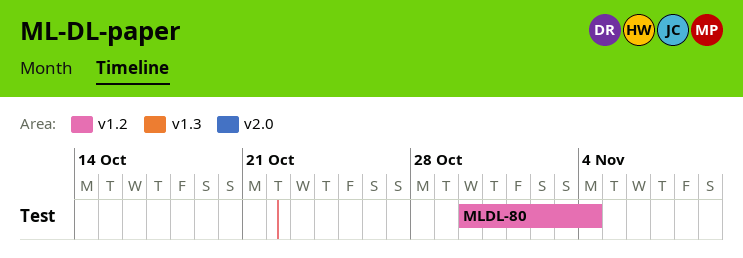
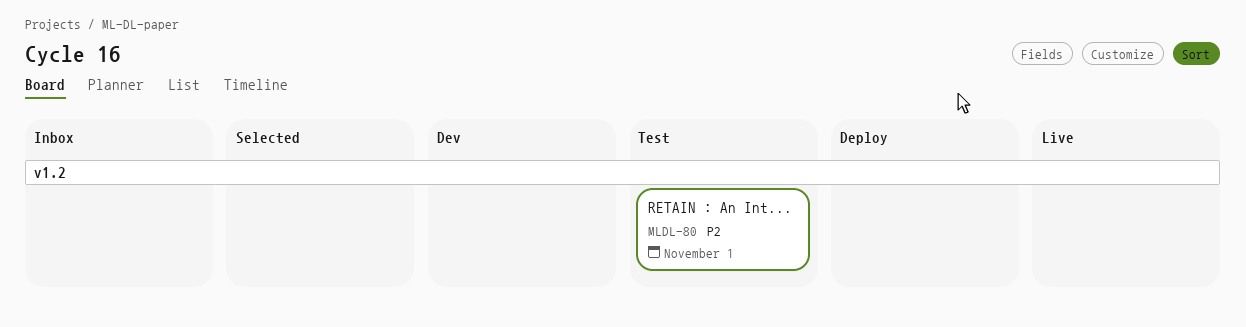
MLDL-80, due: Nov 4 -> Nov 1

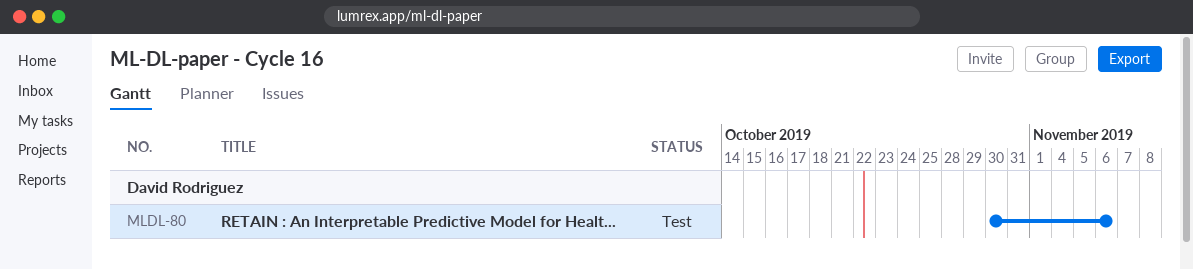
MLDL-80, due: Nov 1 -> Nov 6

